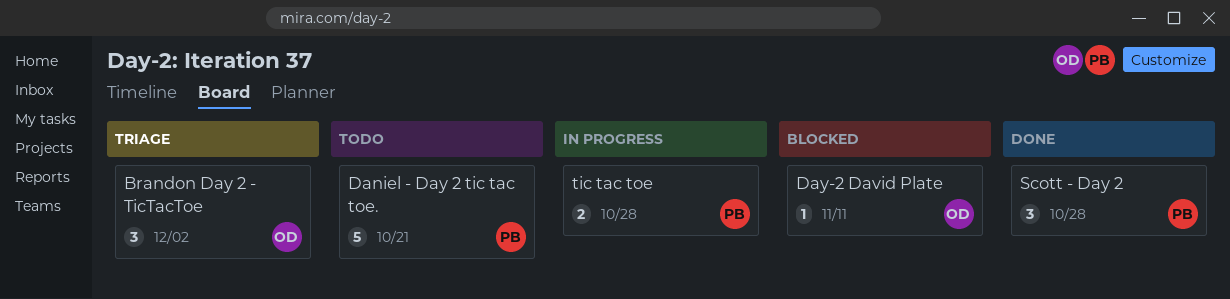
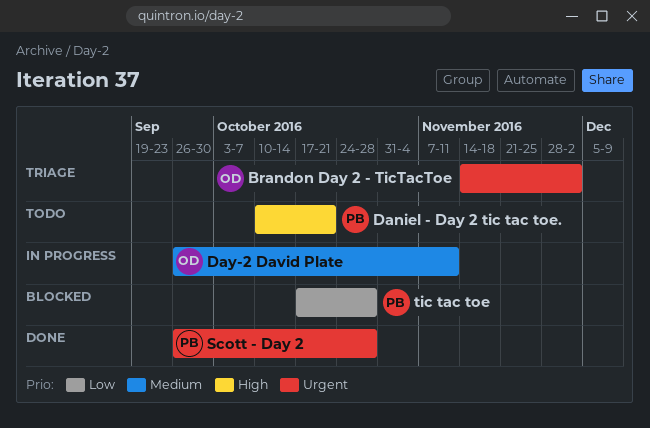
Day-2 David Plate, status: Blocked -> In progress
tic tac toe, status: In progress -> Blocked

